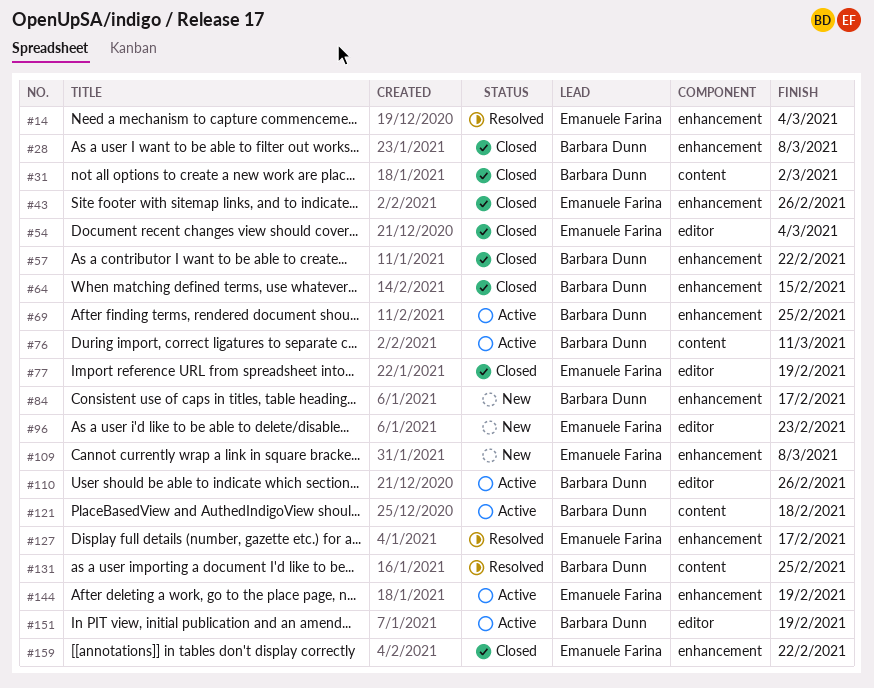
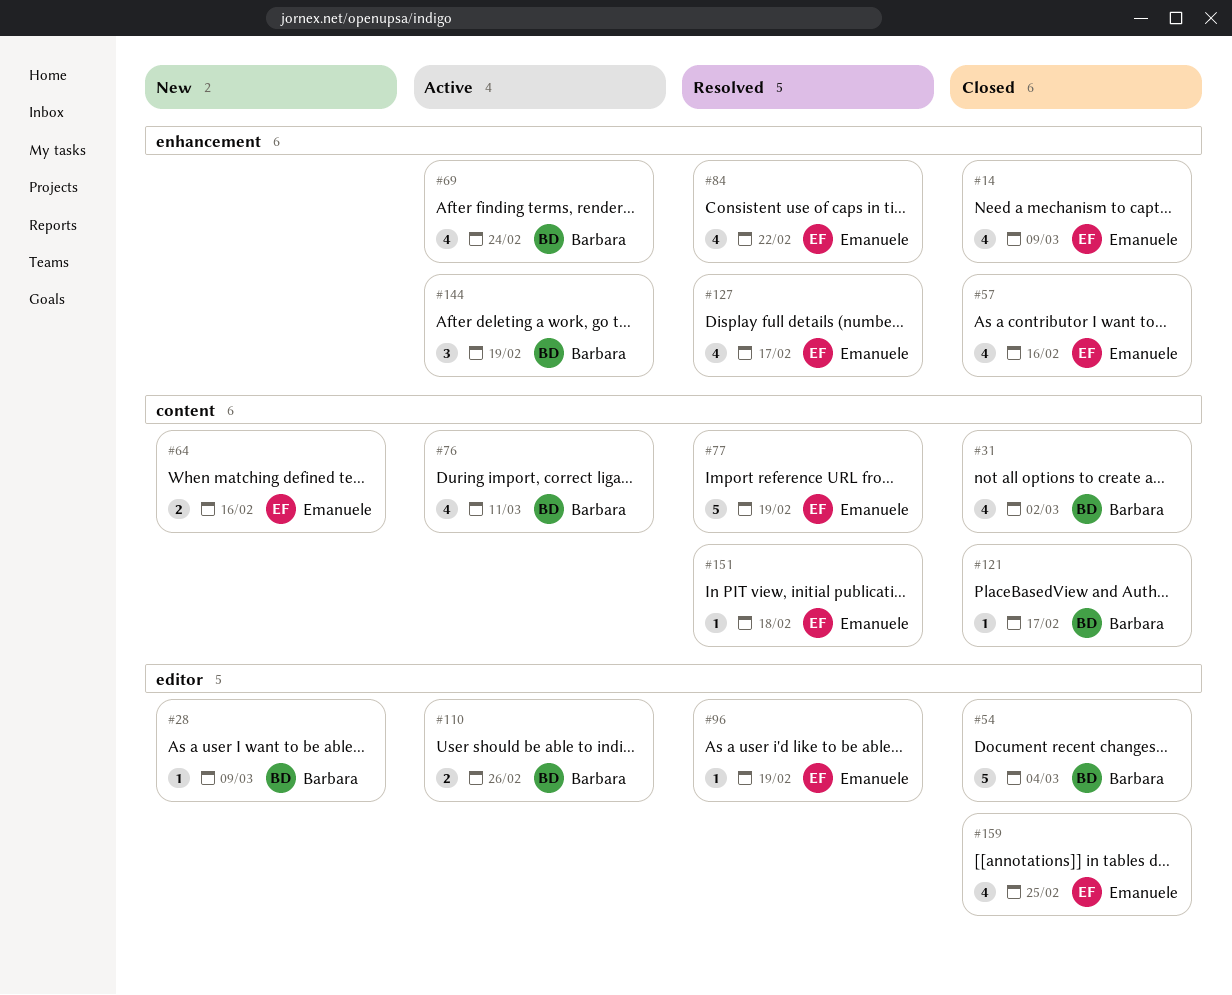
#14, status: Resolved -> Closed
#14, due: Mar 4 -> Mar 9
#28, status: Closed -> New
#28, label: enhancement -> editor
#28, due: Mar 8 -> Mar 9
#43: present -> none
#54, owner: Emanuele Farina -> Barbara Dunn
#57, owner: Barbara Dunn -> Emanuele Farina
#57, due: Feb 22 -> Feb 16
#64, status: Closed -> New
#64, owner: Barbara Dunn -> Emanuele Farina
#64, label: enhancement -> content
#64, due: Feb 15 -> Feb 16
#69, due: Feb 25 -> Feb 24
#77, status: Closed -> Resolved
#77, label: editor -> content
#84, status: New -> Resolved
#84, owner: Barbara Dunn -> Emanuele Farina
#84, due: Feb 17 -> Feb 22
#96, status: New -> Resolved
#96, due: Feb 23 -> Feb 19
#109: present -> none
#121, status: Active -> Closed
#121, due: Feb 18 -> Feb 17
#131: present -> none
#144, owner: Emanuele Farina -> Barbara Dunn
#151, status: Active -> Resolved
#151, owner: Barbara Dunn -> Emanuele Farina
#151, label: editor -> content
#151, due: Feb 19 -> Feb 18
#159, label: enhancement -> editor
#159, due: Feb 22 -> Feb 25

